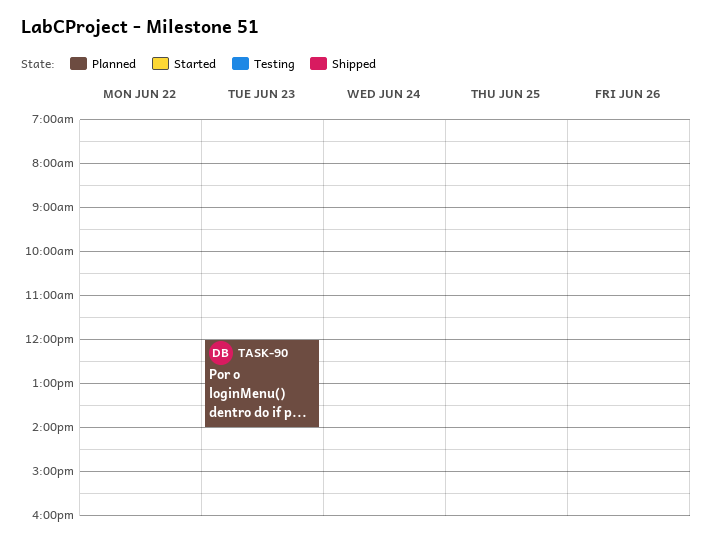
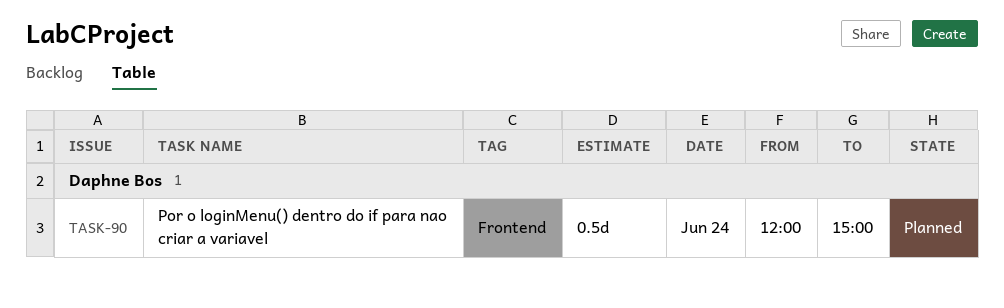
TASK-90, day: Jun 23 -> Jun 24
TASK-90, ends: 14:00 -> 15:00

